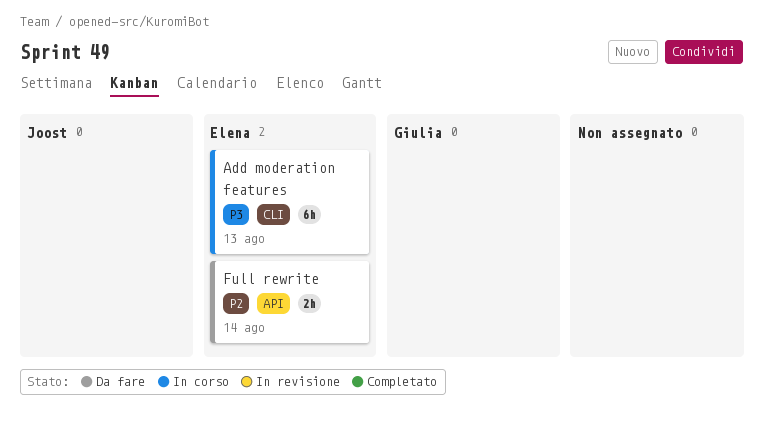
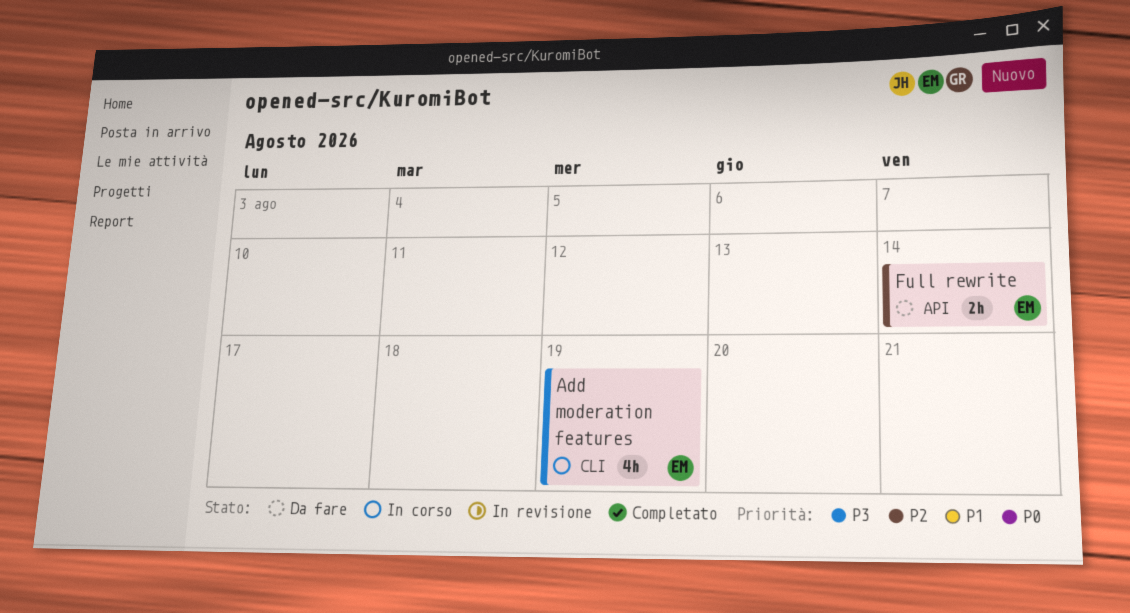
Add moderation features, estimate: 6h -> 4h
Add moderation features, due: Aug 13 -> Aug 19

